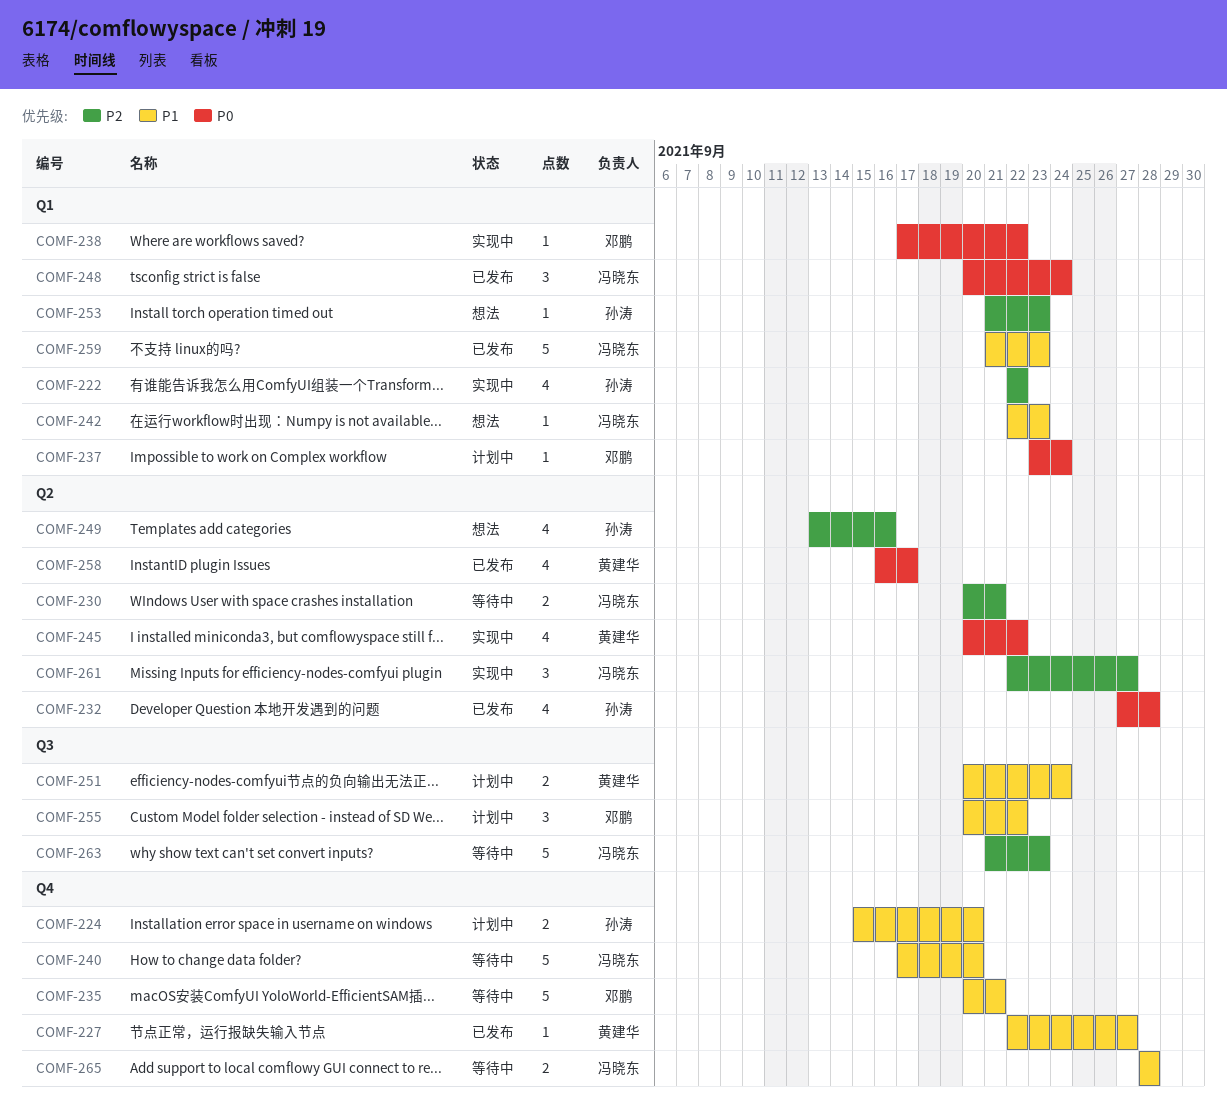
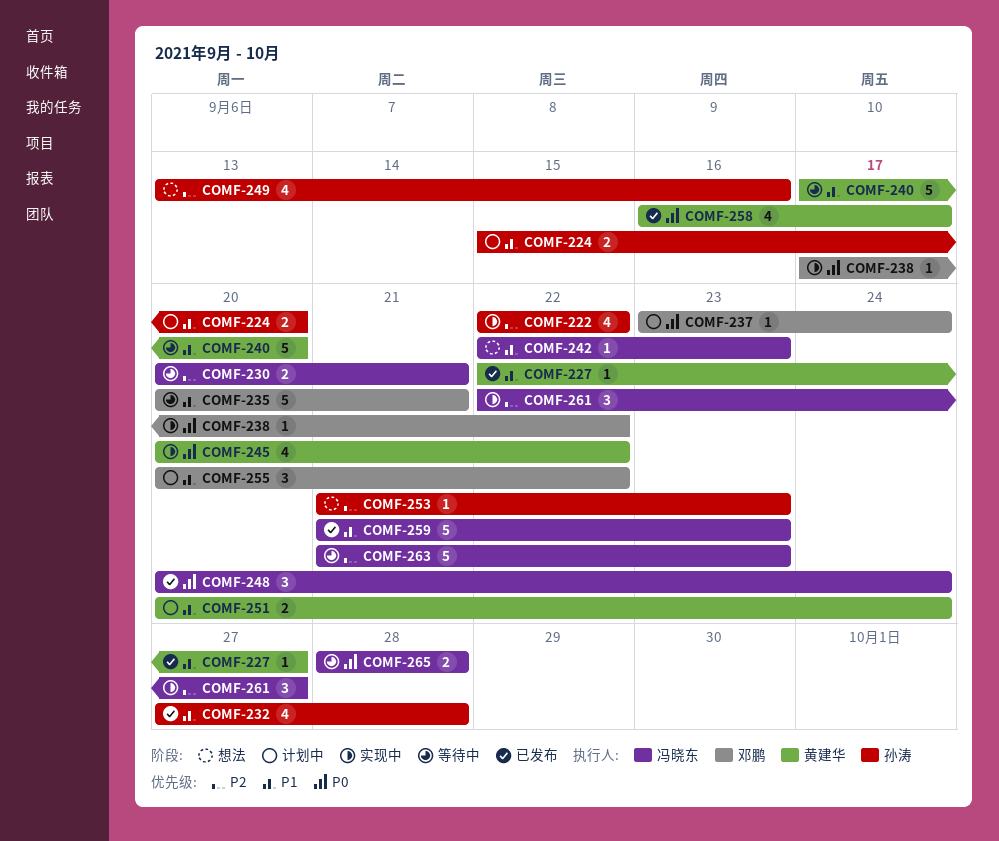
COMF-232, priority: P0 -> P1
COMF-240, owner: 冯晓东 -> 黄建华
COMF-265, priority: P1 -> P0

